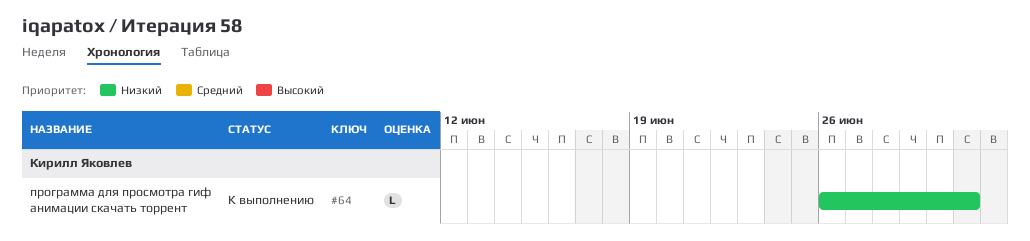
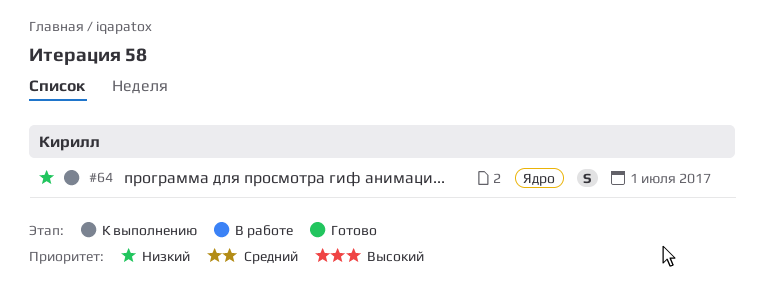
#64, estimate: L -> S

